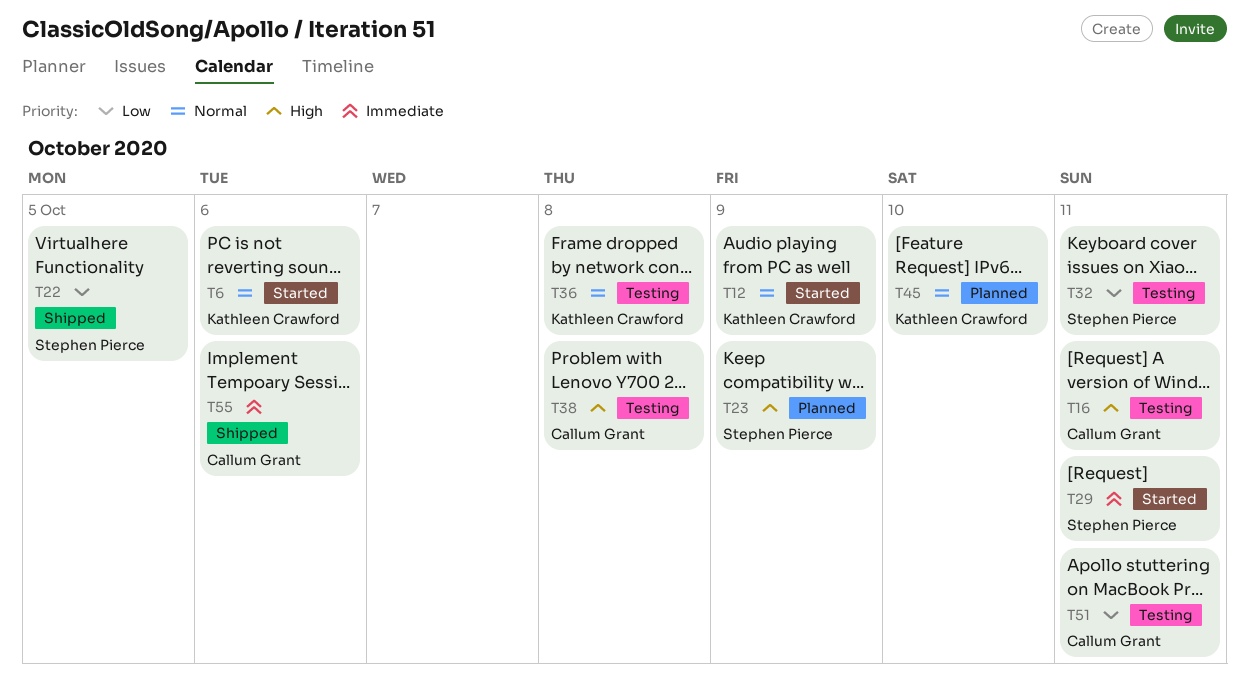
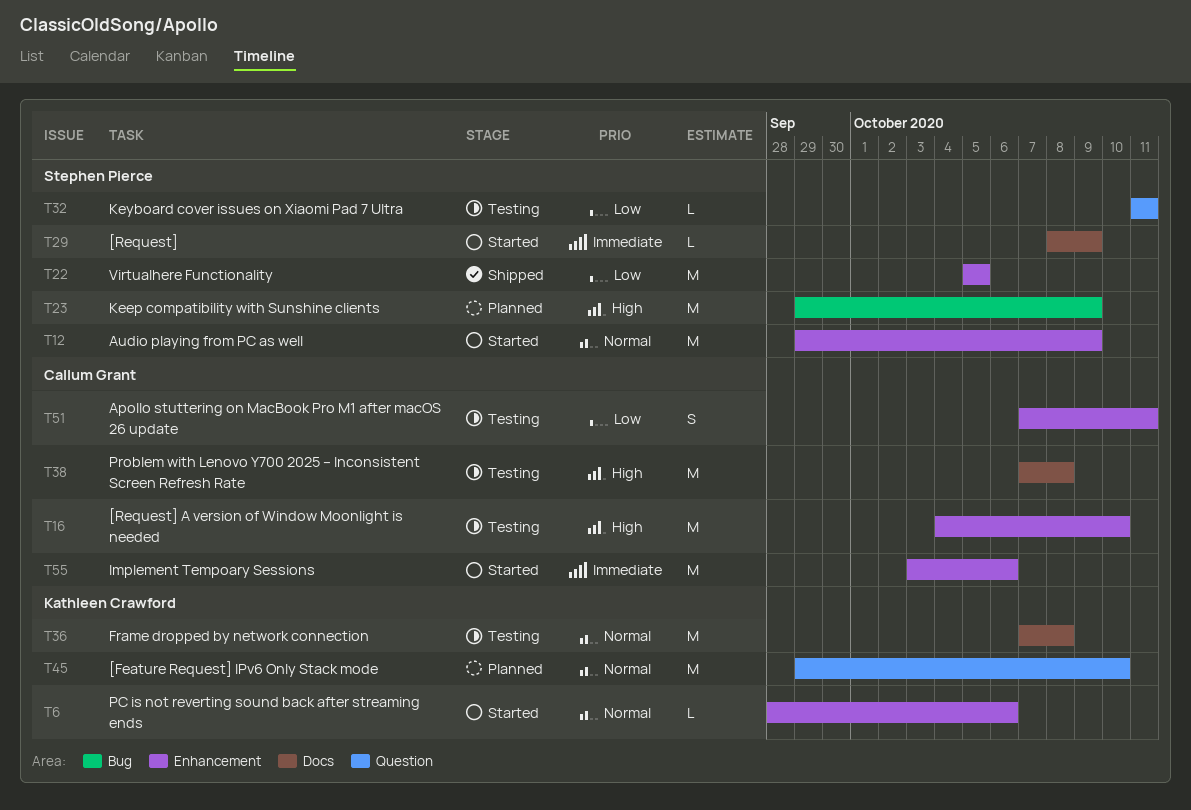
T12, owner: Kathleen Crawford -> Stephen Pierce
T16, due: Oct 11 -> Oct 10
T29, due: Oct 11 -> Oct 9
T55, status: Shipped -> Started

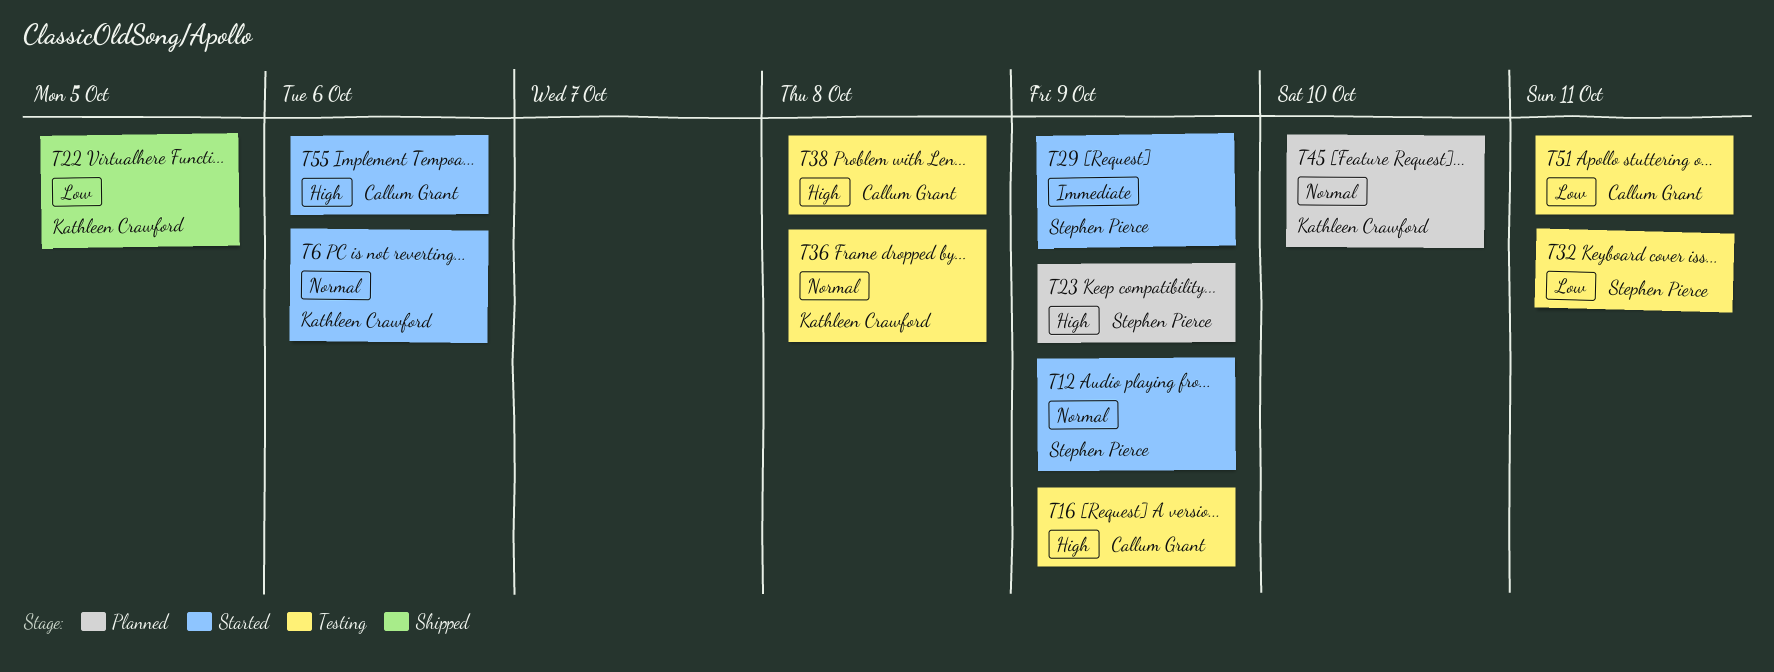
T16, due: Oct 10 -> Oct 9
T22, owner: Stephen Pierce -> Kathleen Crawford
T55, priority: Immediate -> High

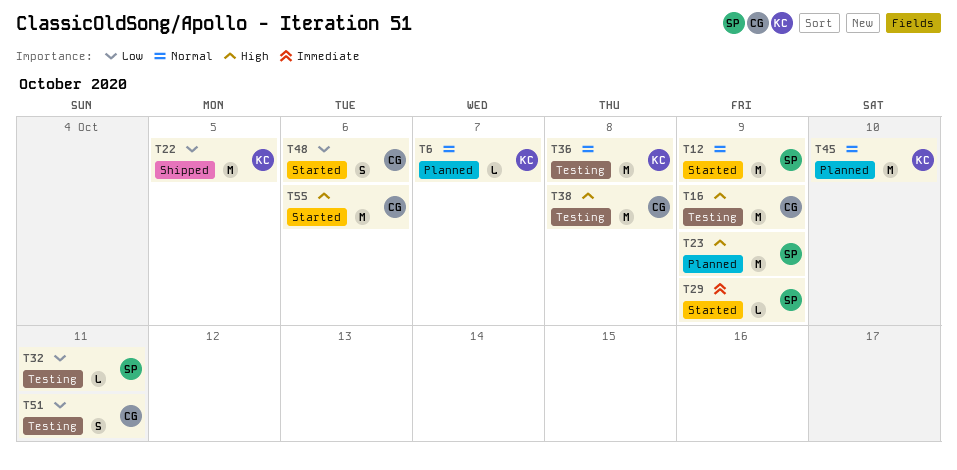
T6, status: Started -> Planned
T6, due: Oct 6 -> Oct 7
T48: none -> present

